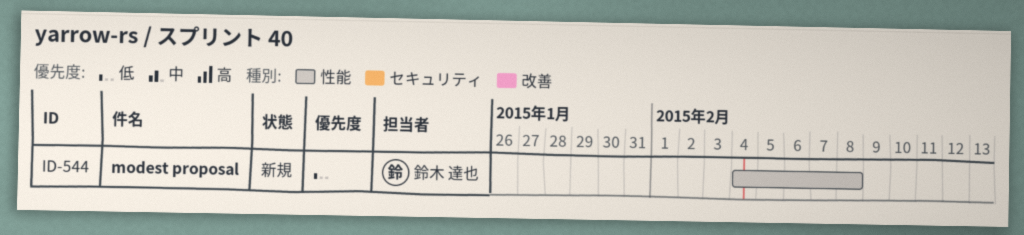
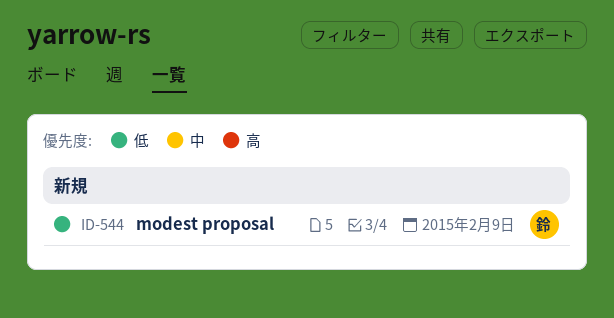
ID-544, due: Feb 8 -> Feb 9

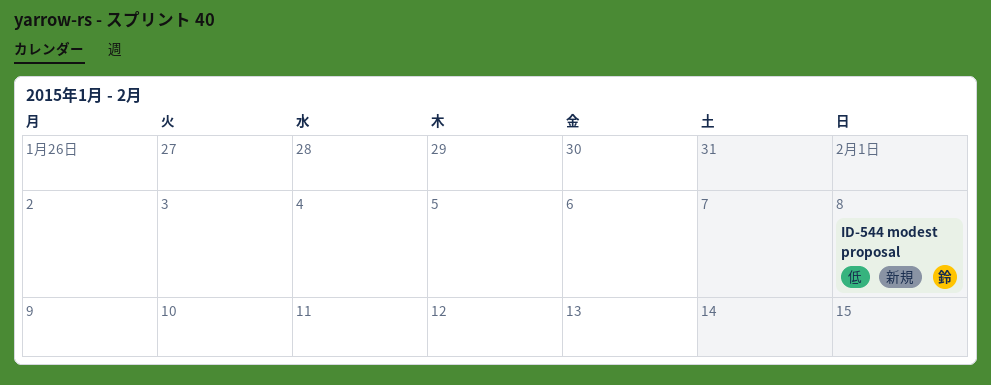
ID-544, due: Feb 9 -> Feb 8

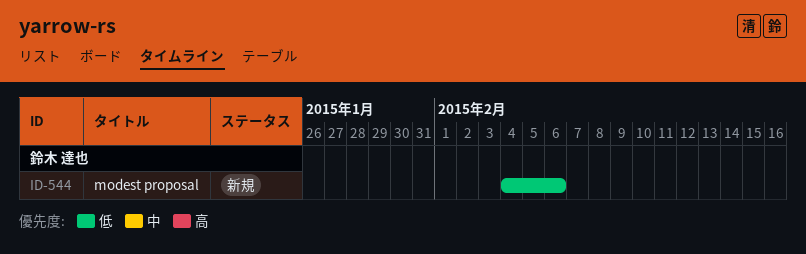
ID-544, due: Feb 8 -> Feb 6

